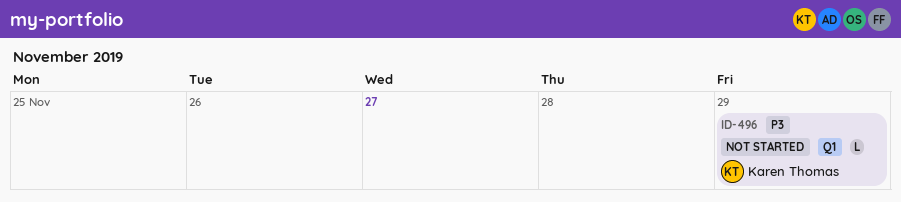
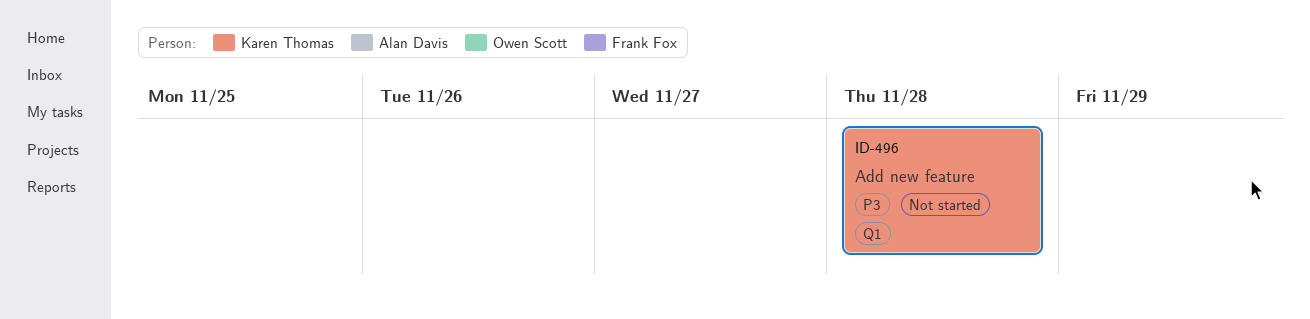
ID-496, due: Nov 29 -> Nov 28

